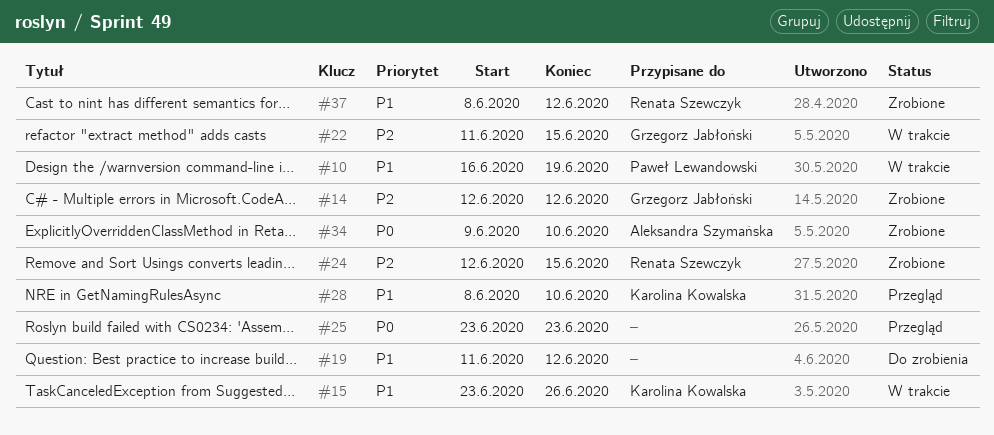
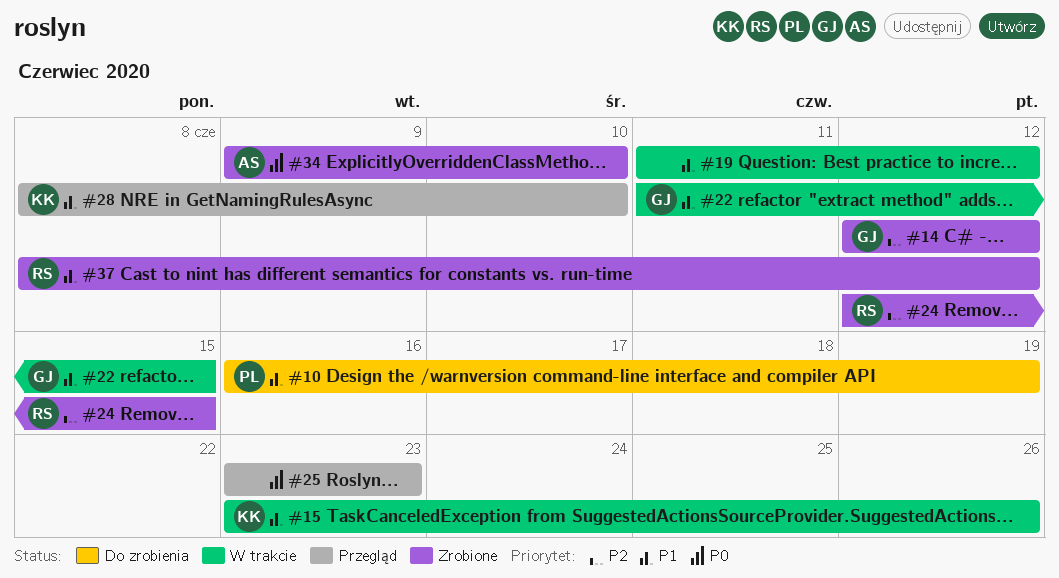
#10, status: W trakcie -> Do zrobienia
#19, status: Do zrobienia -> W trakcie
#22, priority: P2 -> P1

